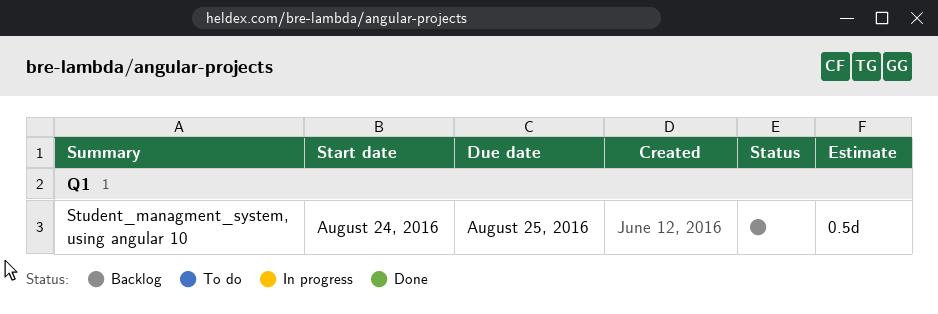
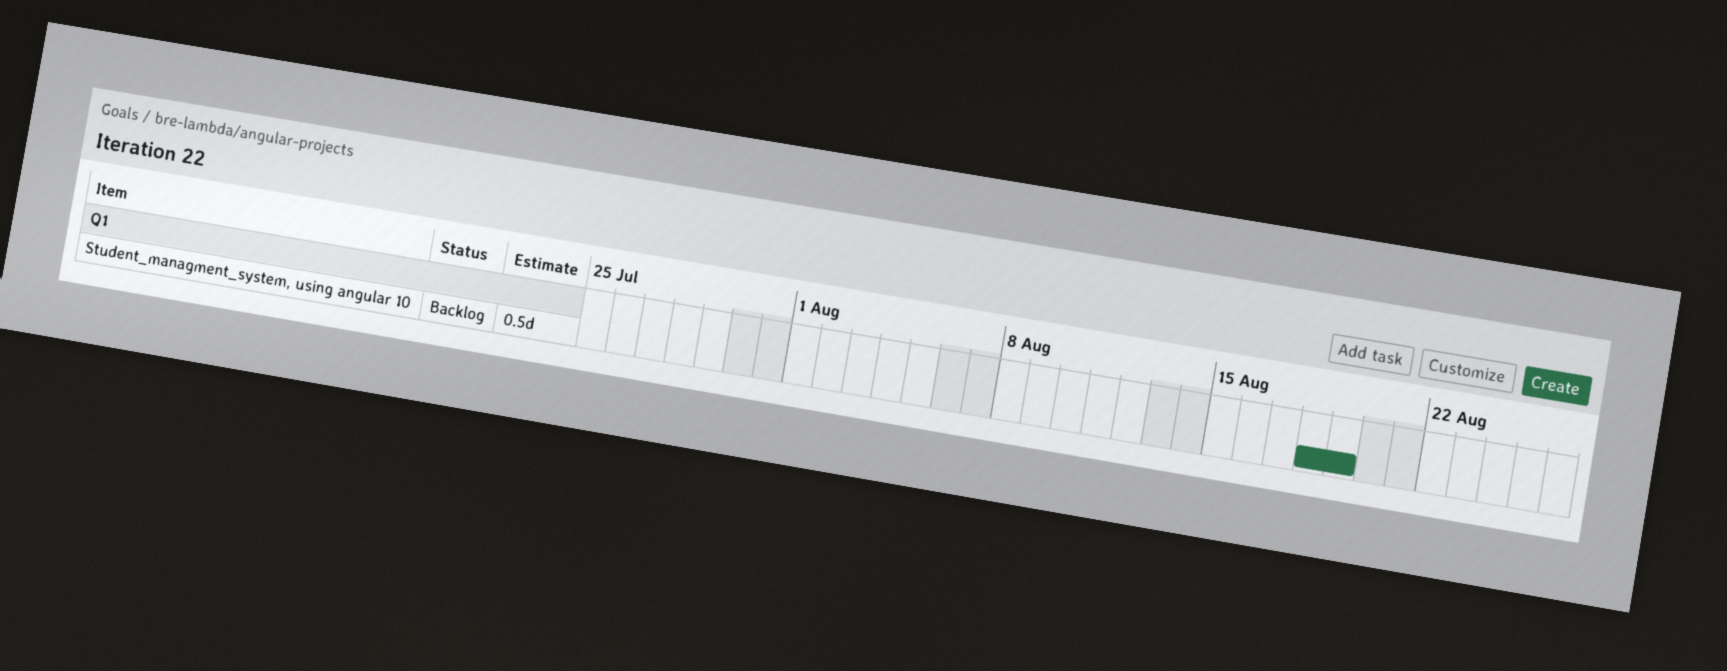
Student_managment_system, using angular 10, start: Aug 24 -> Aug 18
Student_managment_system, using angular 10, due: Aug 25 -> Aug 19

